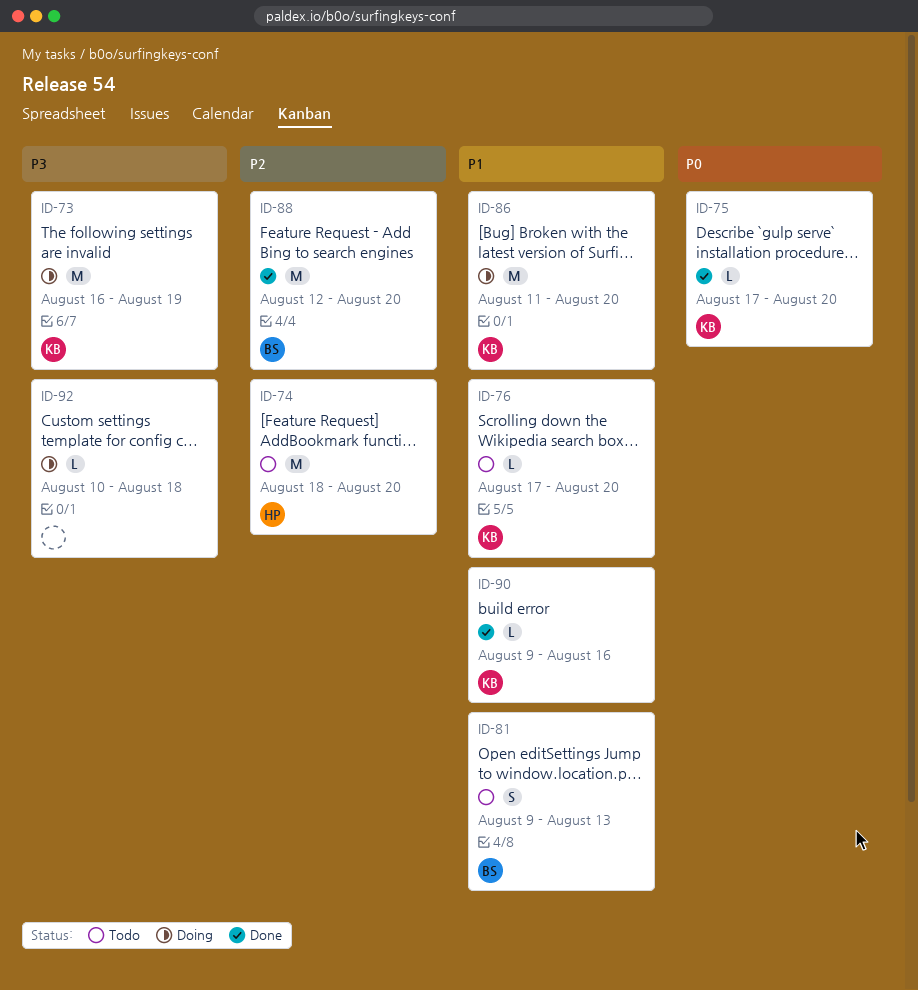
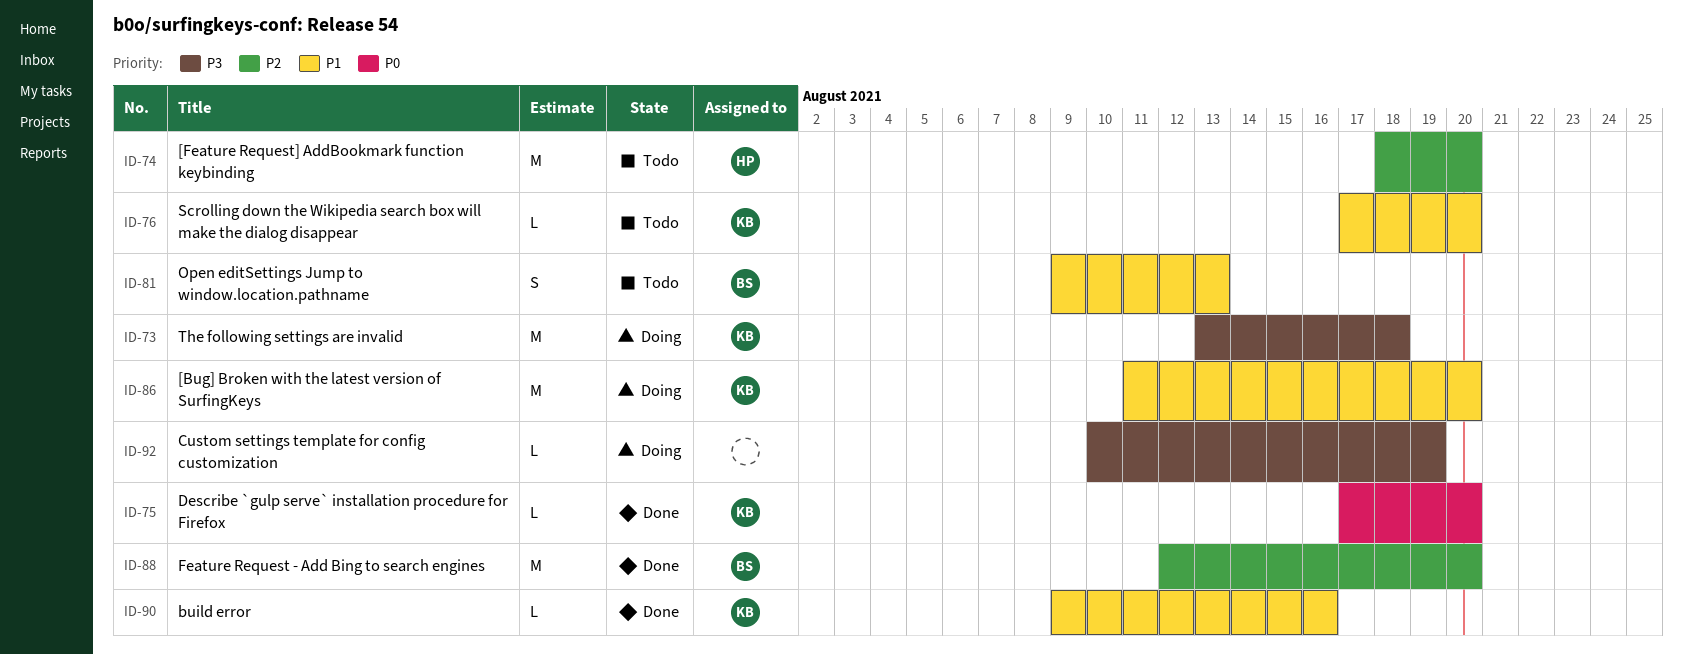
ID-73, start: Aug 16 -> Aug 13
ID-73, due: Aug 19 -> Aug 18
ID-92, due: Aug 18 -> Aug 19

